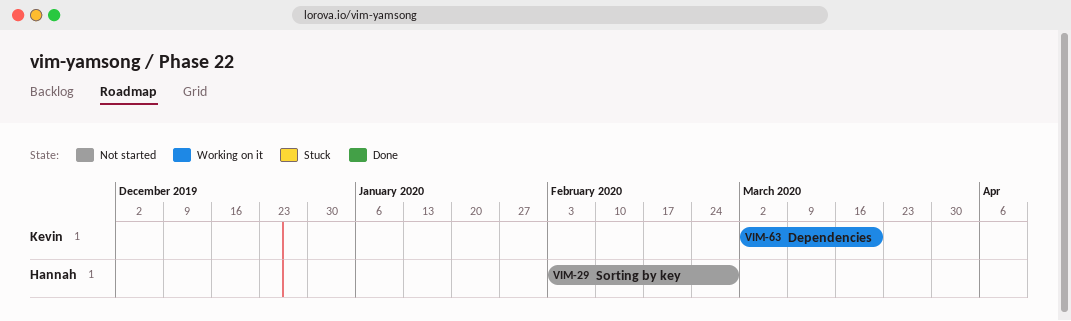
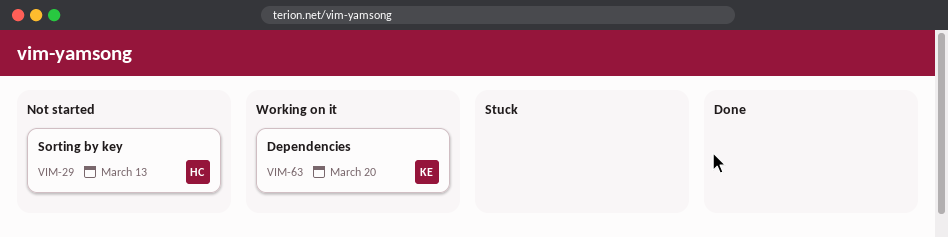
VIM-29, due: Feb 28 -> Mar 13

